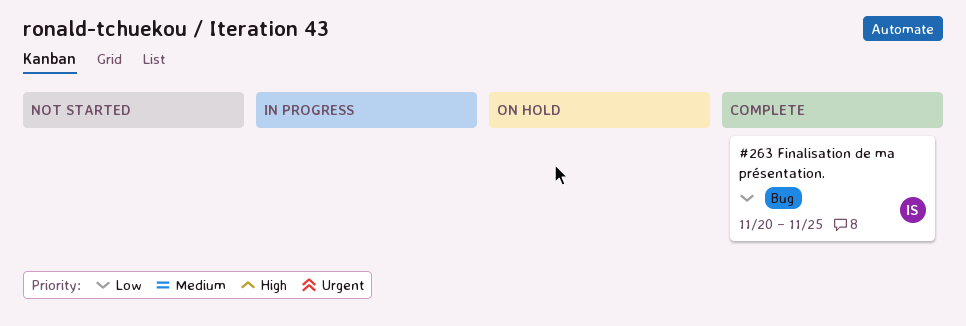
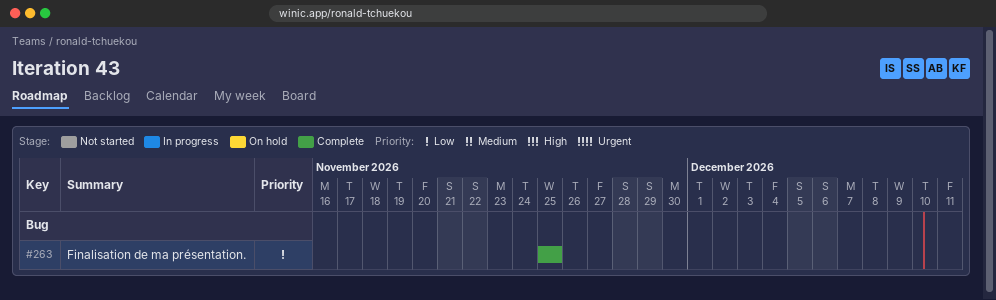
#263, start: Nov 20 -> Nov 25

